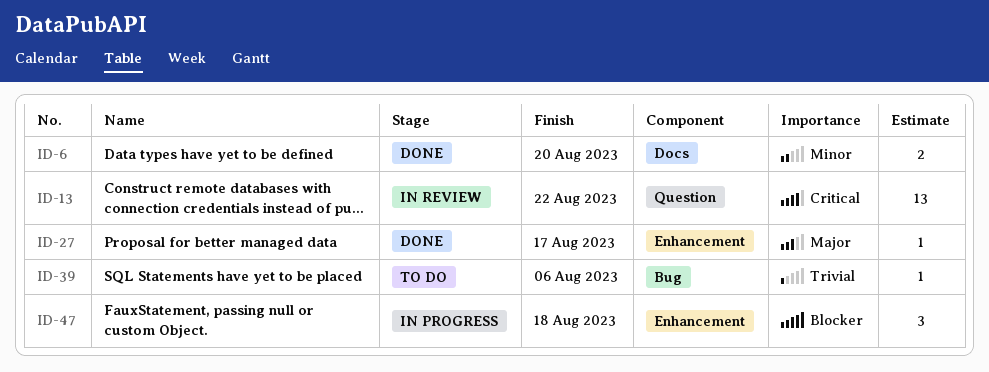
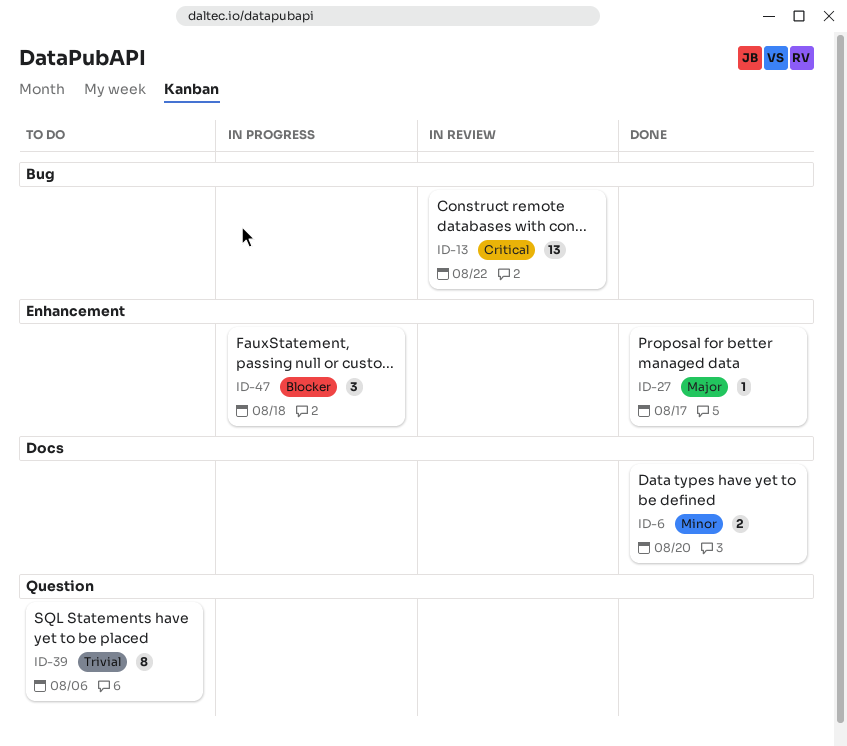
ID-13, label: Question -> Bug
ID-39, label: Bug -> Question
ID-39, estimate: 1 -> 8

